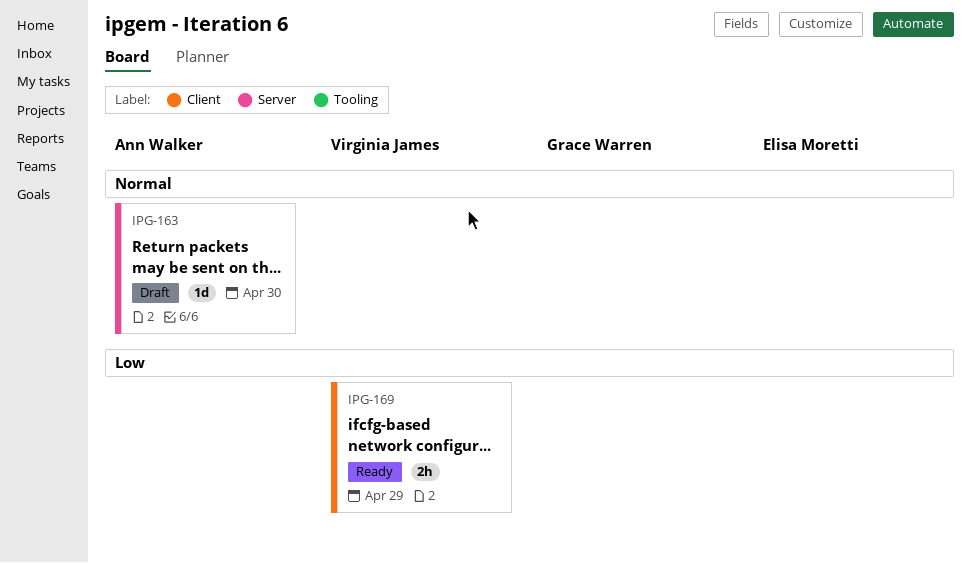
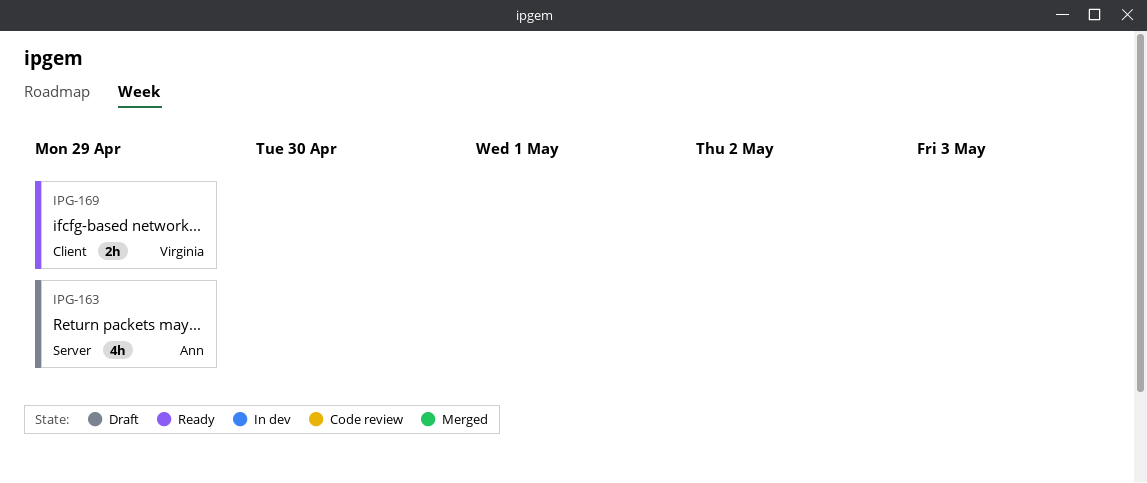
IPG-163, estimate: 1d -> 4h
IPG-163, due: Apr 30 -> Apr 29

